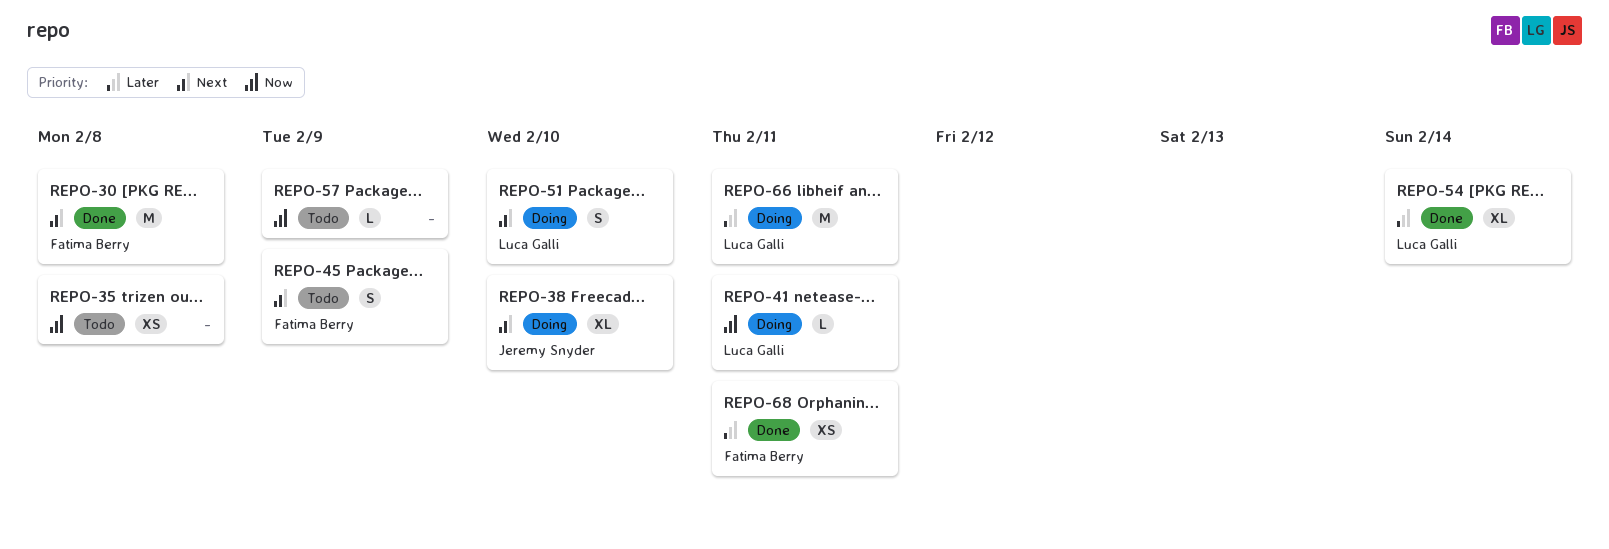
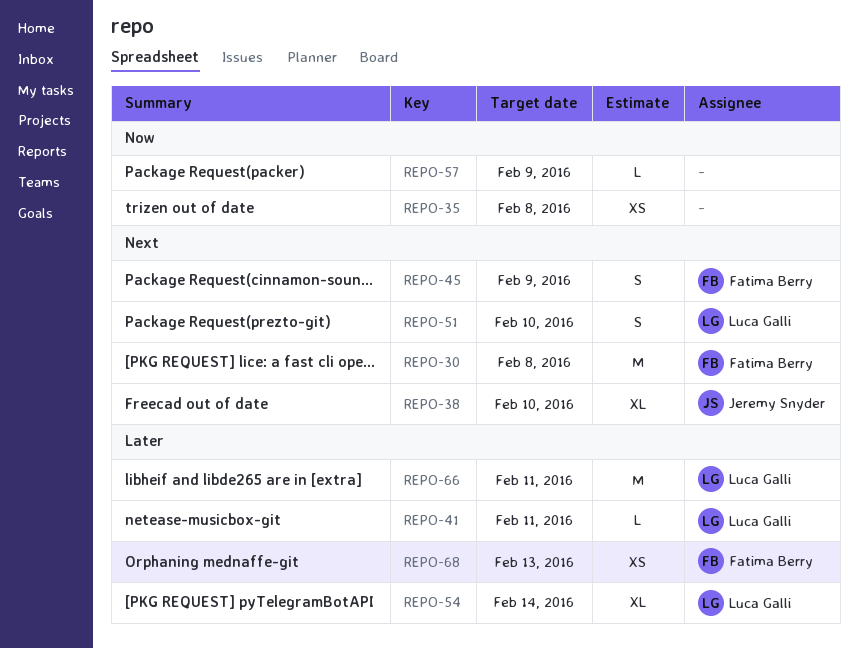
REPO-41, priority: Now -> Later
REPO-68, due: Feb 11 -> Feb 13

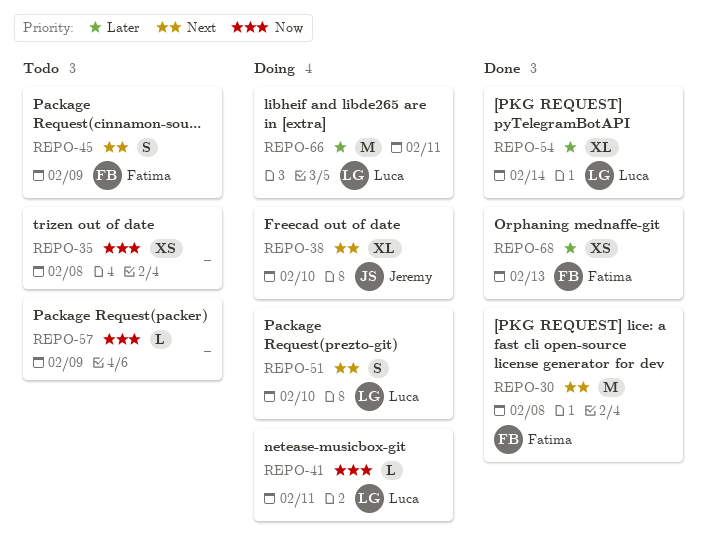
REPO-41, priority: Later -> Now

